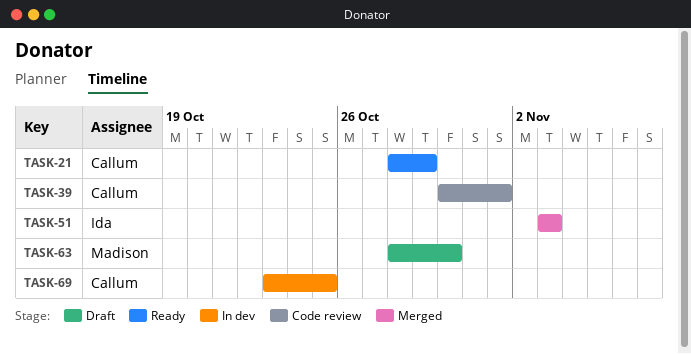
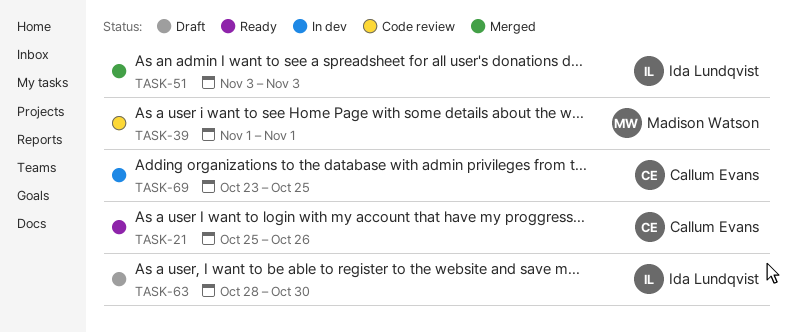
TASK-21, start: Oct 28 -> Oct 25
TASK-21, due: Oct 29 -> Oct 26
TASK-39, owner: Callum Evans -> Madison Watson
TASK-39, start: Oct 30 -> Nov 1
TASK-63, owner: Madison Watson -> Ida Lundqvist

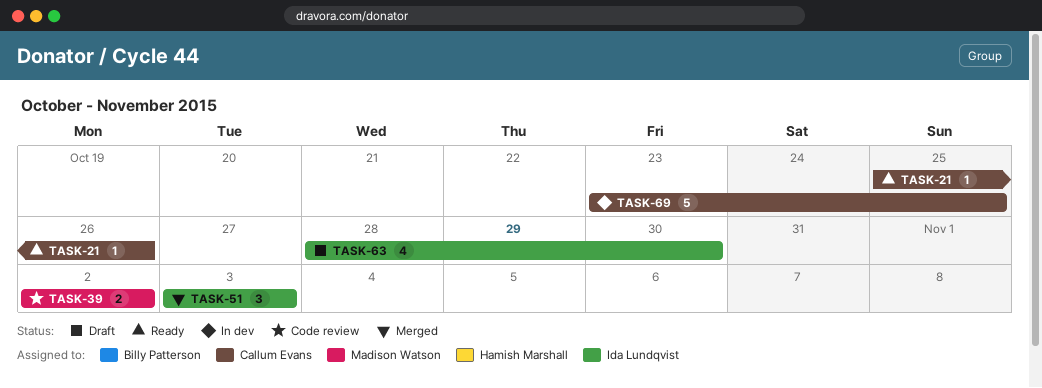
TASK-39, start: Nov 1 -> Nov 2
TASK-39, due: Nov 1 -> Nov 2

